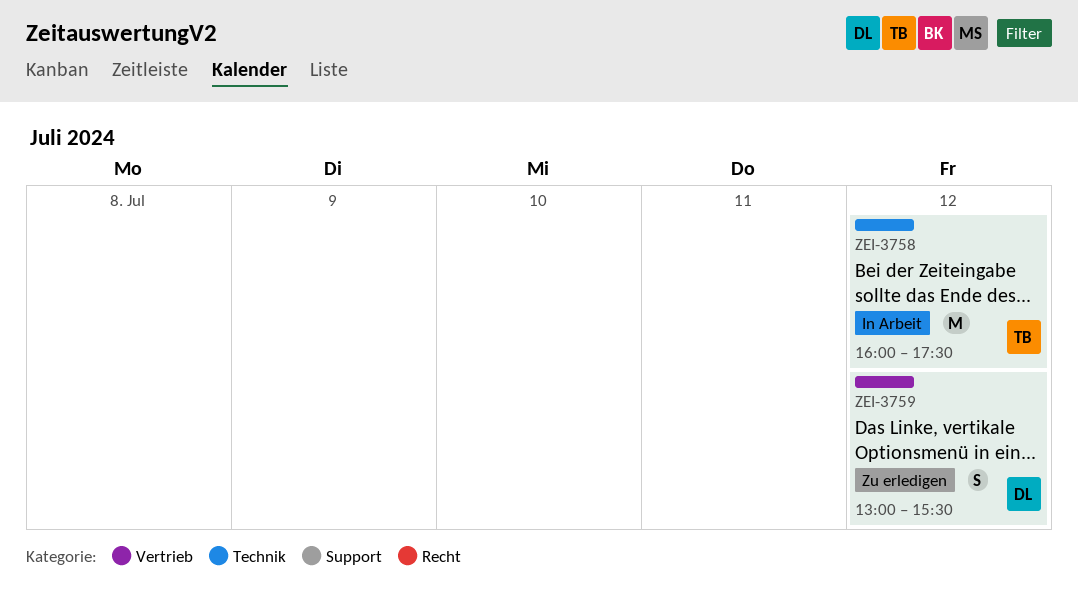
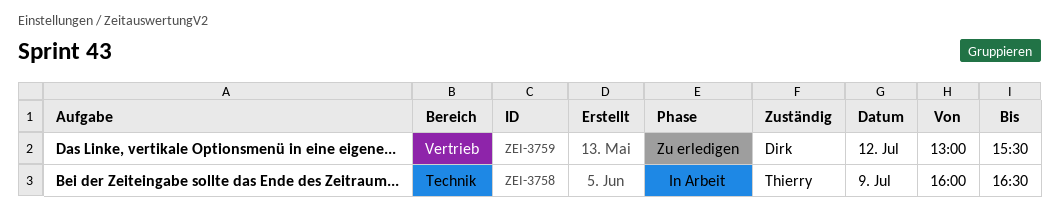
ZEI-3758, day: Jul 12 -> Jul 9
ZEI-3758, ends: 17:30 -> 16:30

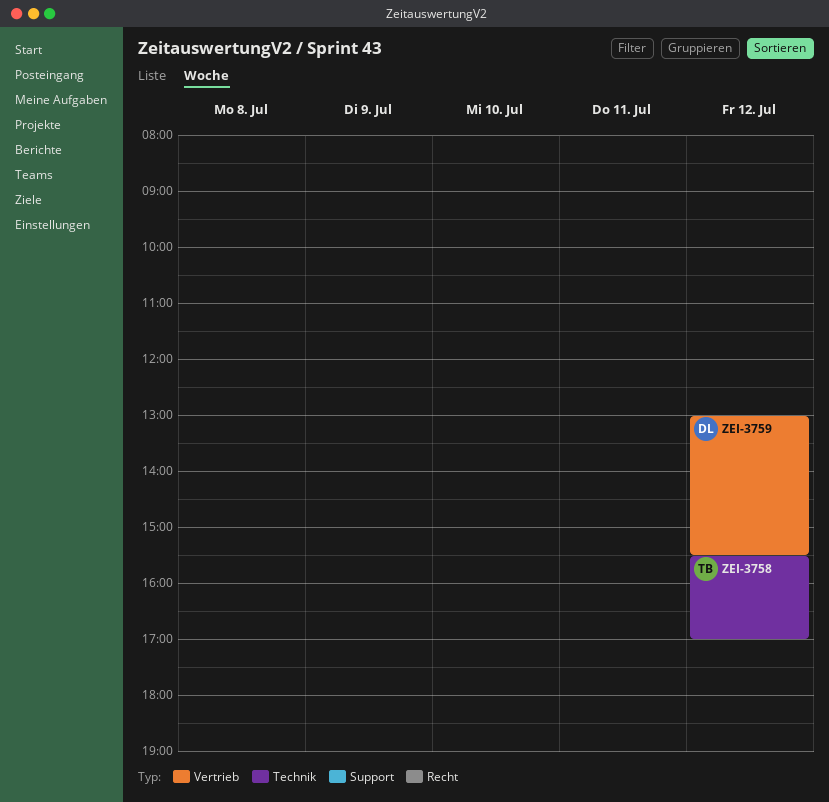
ZEI-3758, day: Jul 9 -> Jul 12
ZEI-3758, begins: 16:00 -> 15:30
ZEI-3758, ends: 16:30 -> 17:00

